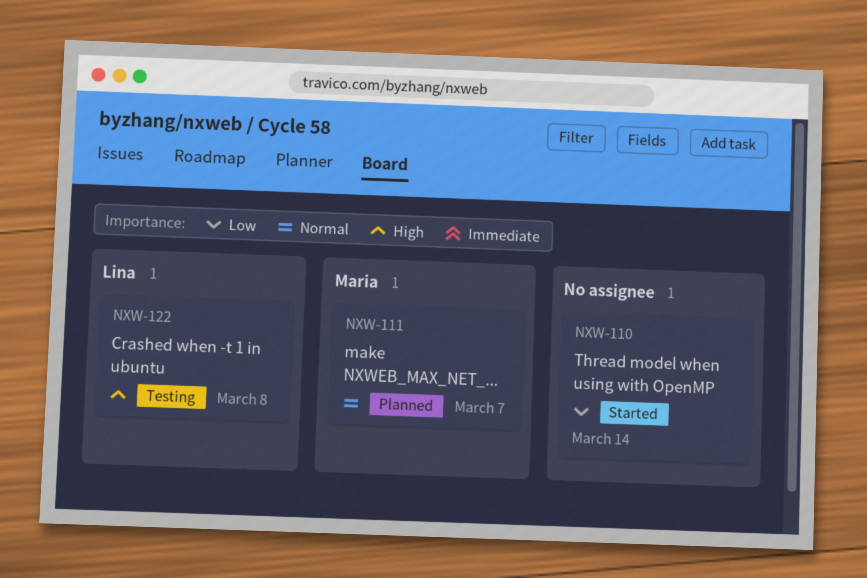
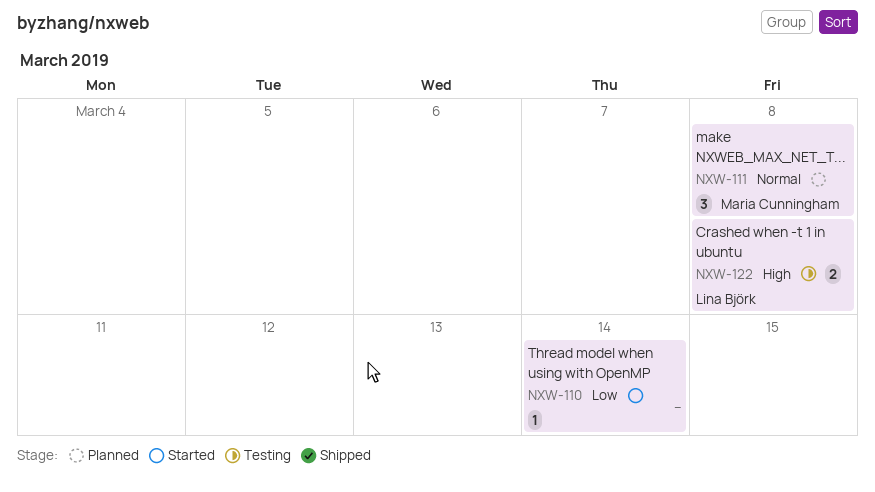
NXW-111, due: Mar 7 -> Mar 8

